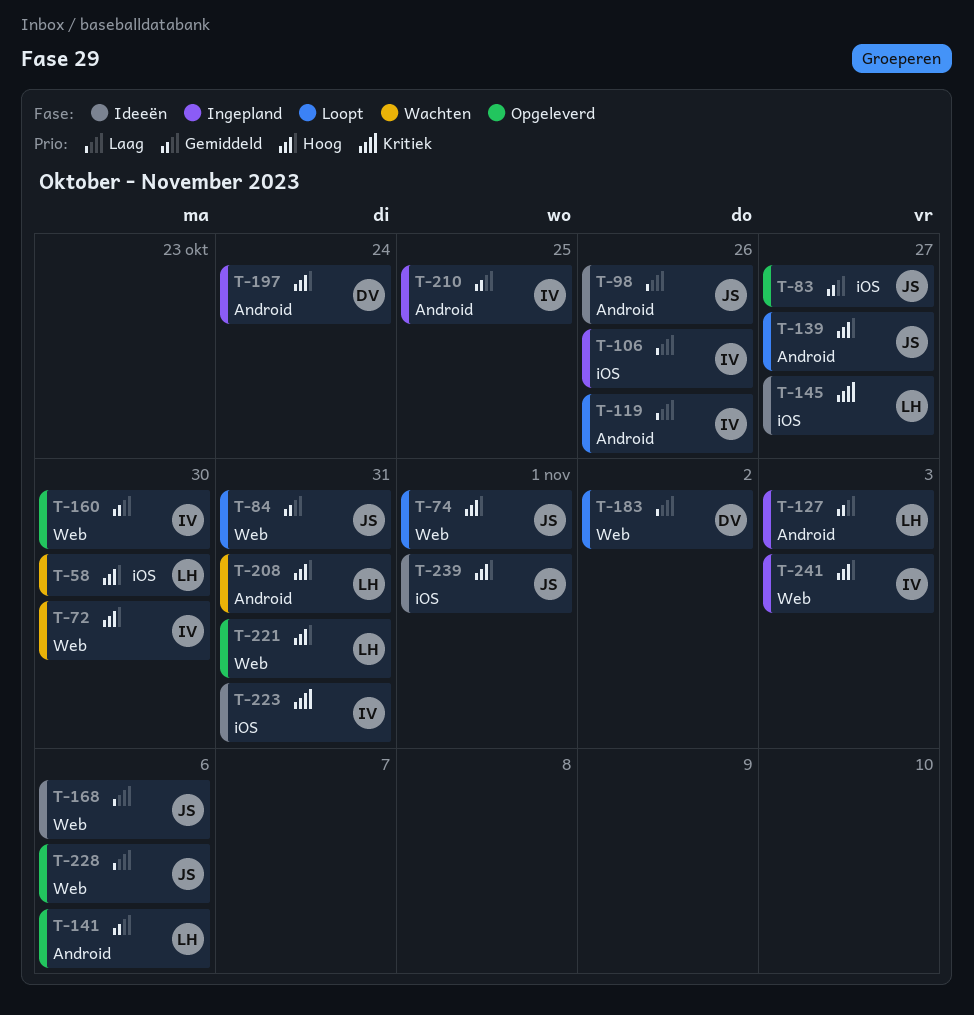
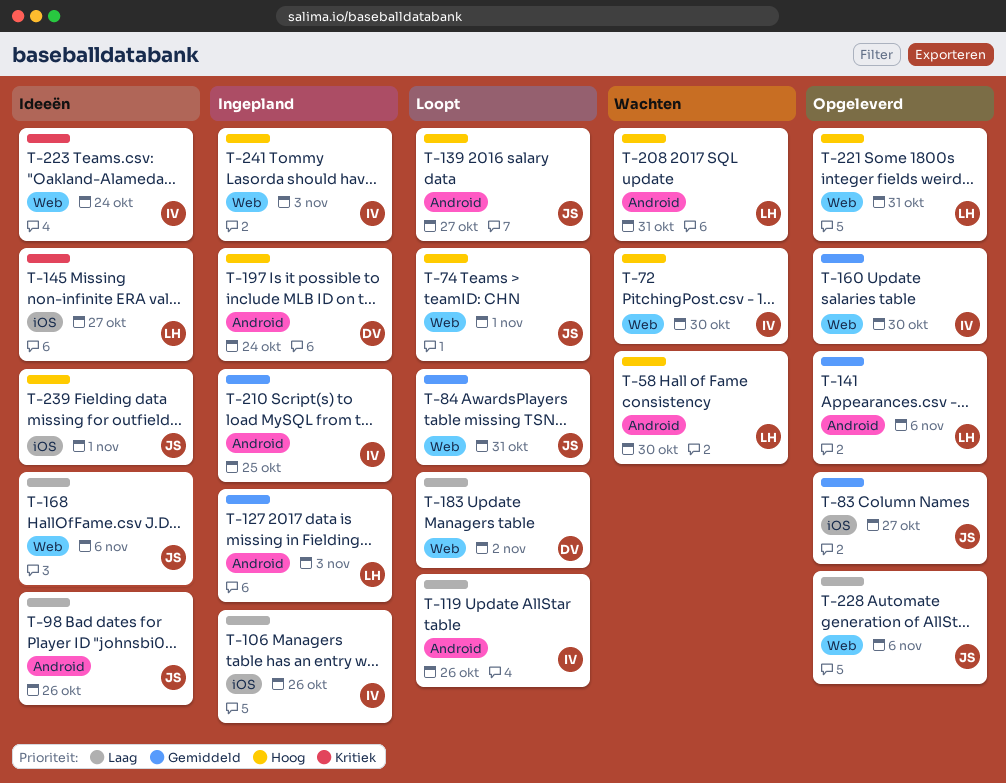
T-58, label: iOS -> Android
T-223, label: iOS -> Web
T-223, due: Oct 31 -> Oct 24

